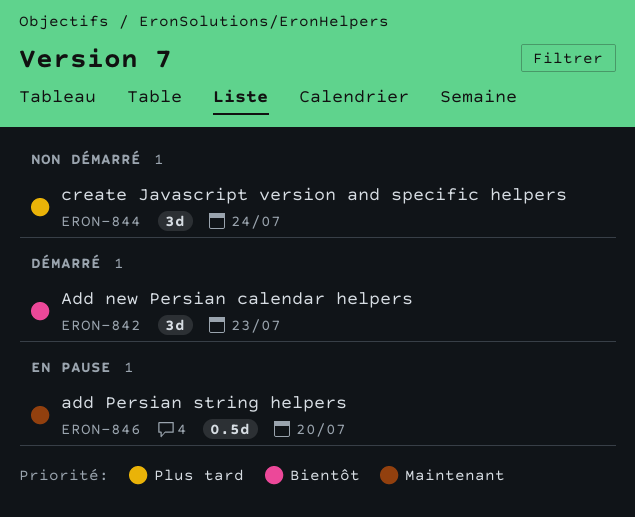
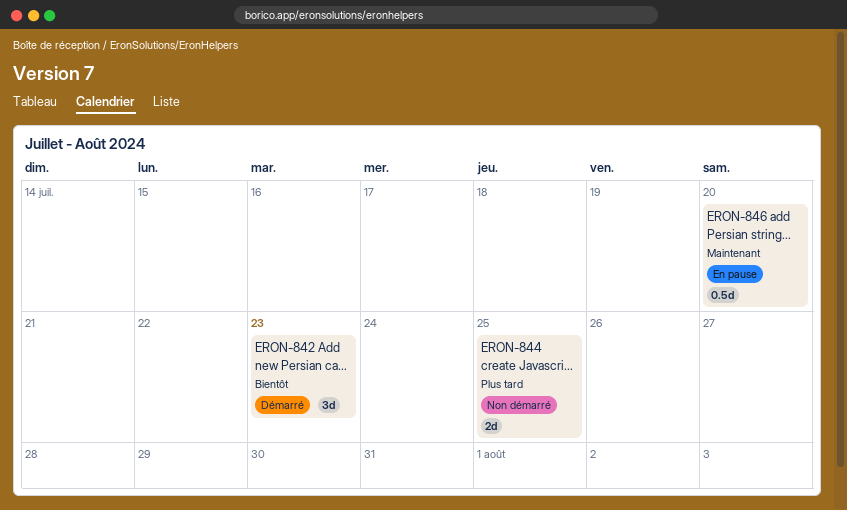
ERON-844, estimate: 3d -> 2d
ERON-844, due: Jul 24 -> Jul 25

